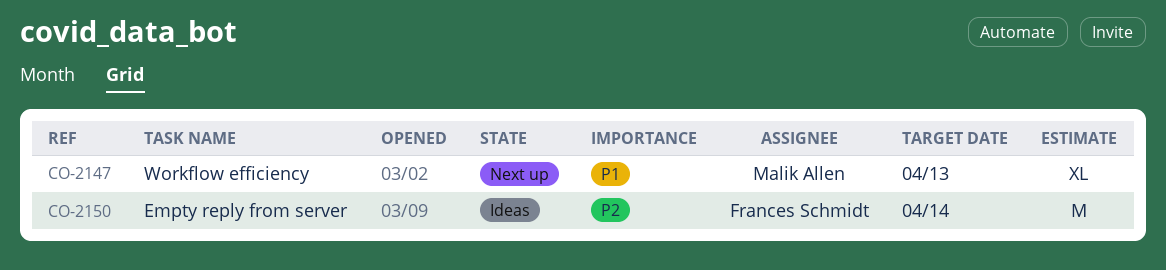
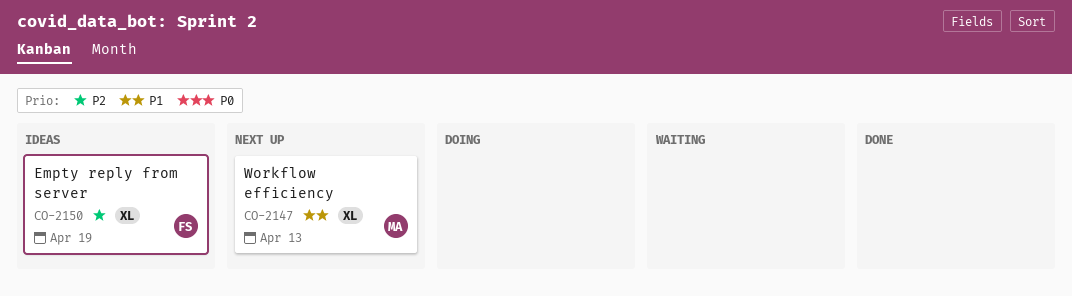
CO-2150, estimate: M -> XL
CO-2150, due: Apr 14 -> Apr 19

